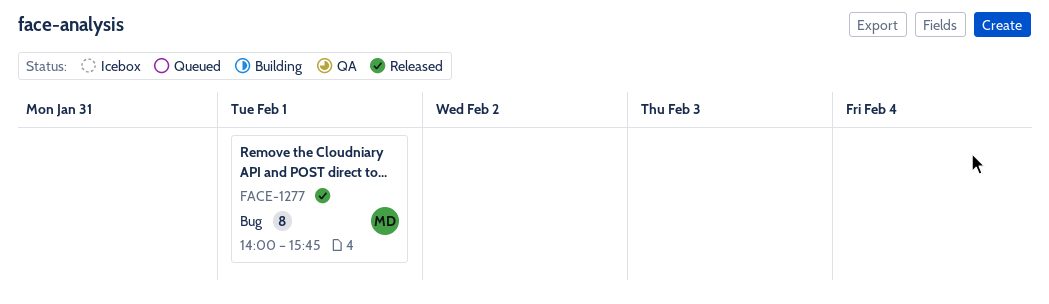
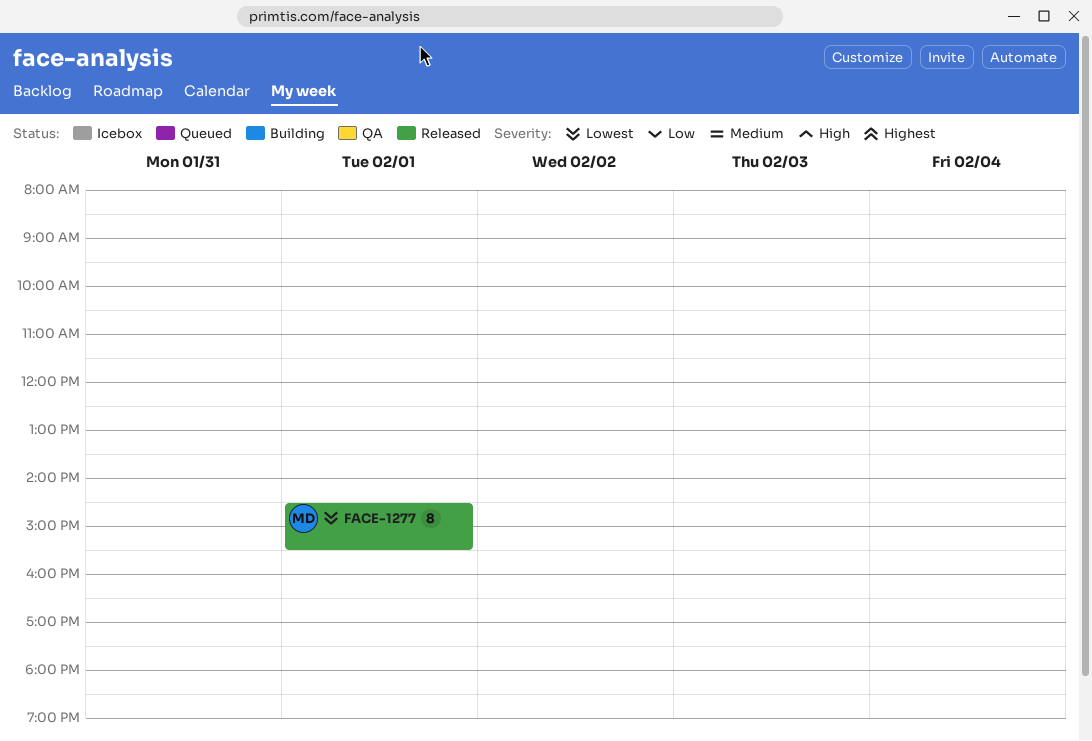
FACE-1277, begins: 14:00 -> 14:30
FACE-1277, ends: 15:45 -> 15:30

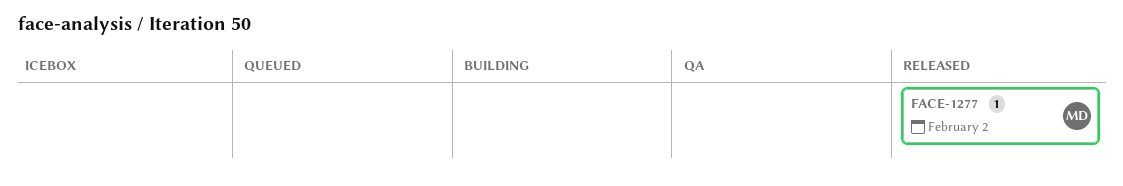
FACE-1277, estimate: 8 -> 1
FACE-1277, day: Feb 1 -> Feb 2

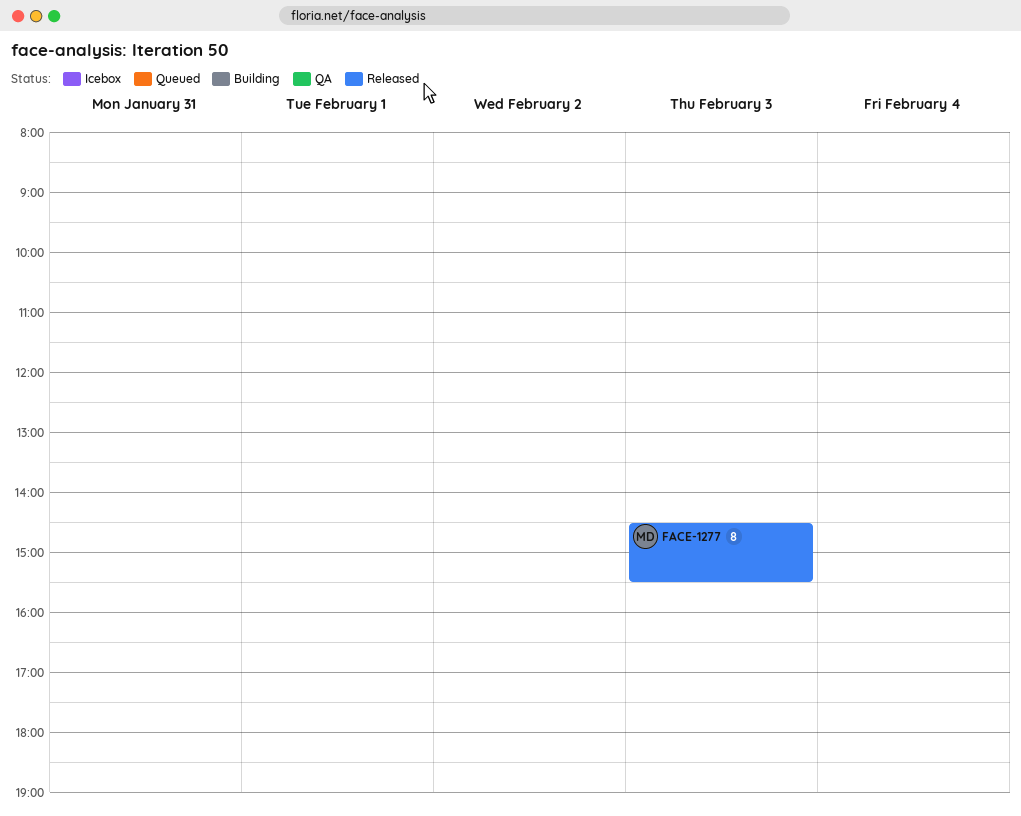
FACE-1277, estimate: 1 -> 8
FACE-1277, day: Feb 2 -> Feb 3

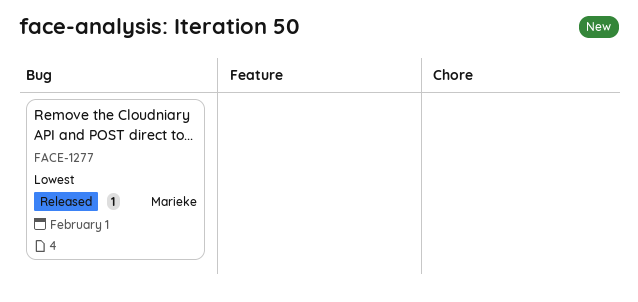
FACE-1277, estimate: 8 -> 1
FACE-1277, day: Feb 3 -> Feb 1

